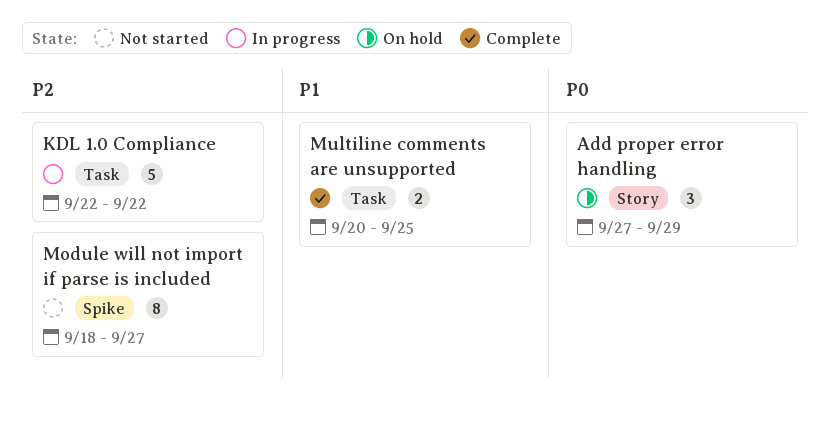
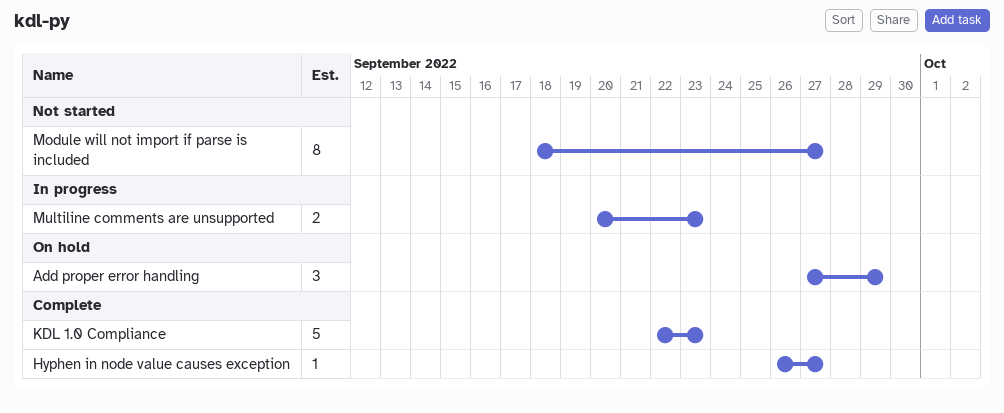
Hyphen in node value causes exception: none -> present
KDL 1.0 Compliance, status: In progress -> Complete
KDL 1.0 Compliance, due: Sep 22 -> Sep 23
Multiline comments are unsupported, status: Complete -> In progress
Multiline comments are unsupported, due: Sep 25 -> Sep 23

